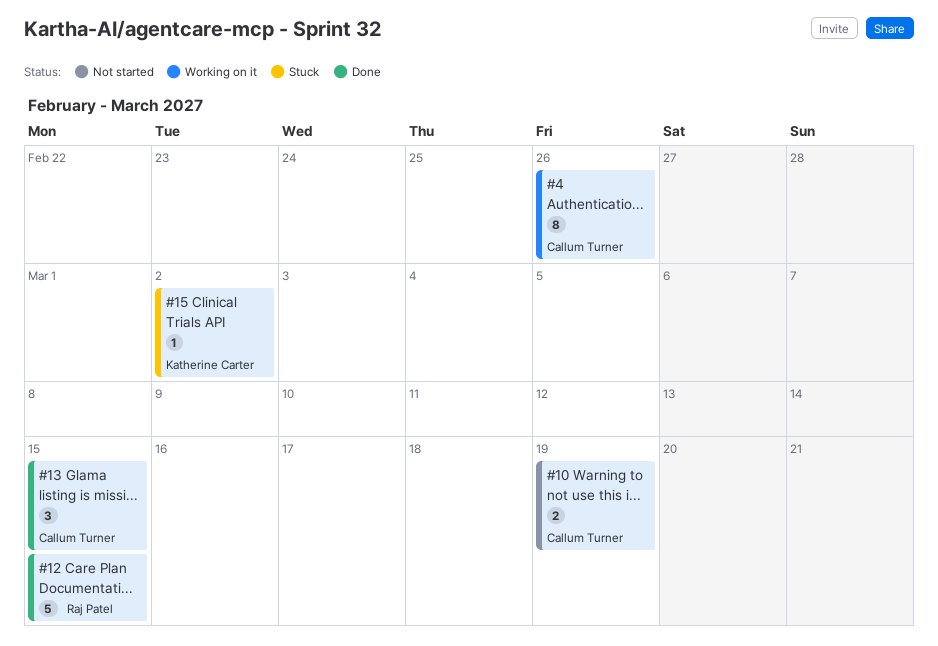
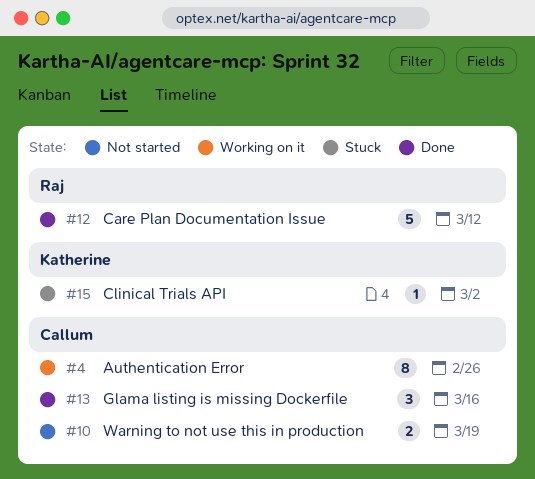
#12, due: Mar 15 -> Mar 12
#13, due: Mar 15 -> Mar 16

